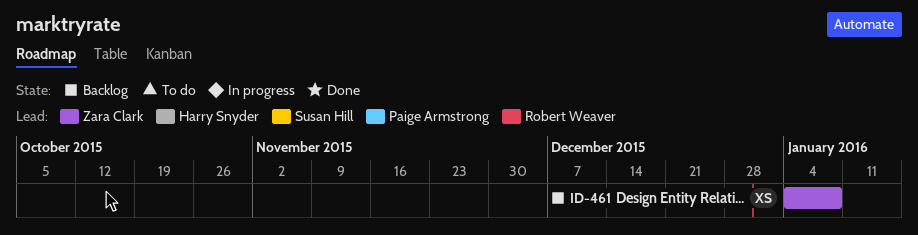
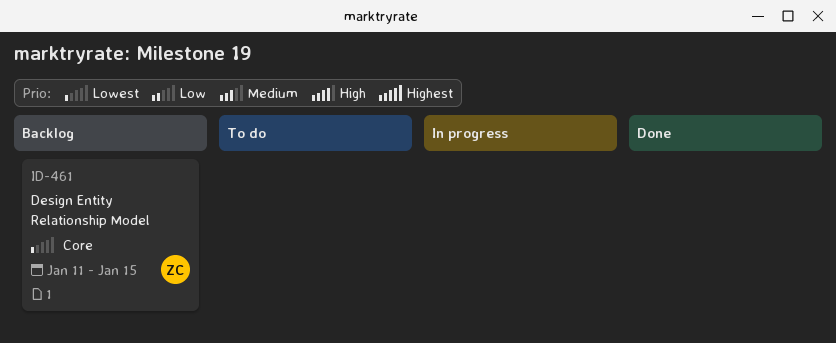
ID-461, start: Jan 4 -> Jan 11
ID-461, due: Jan 8 -> Jan 15

